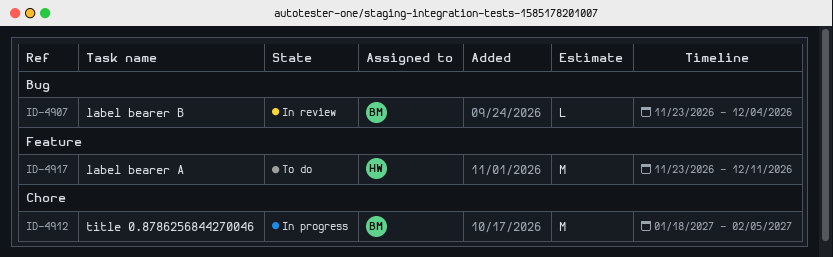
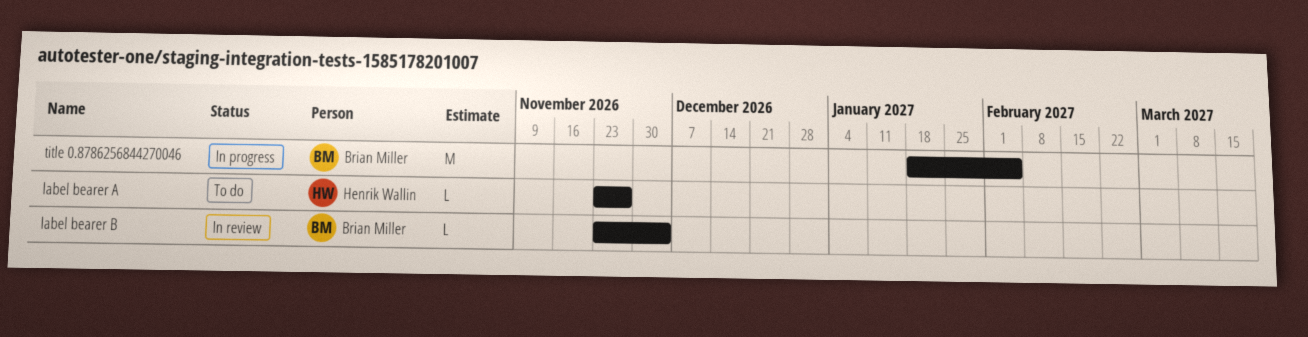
label bearer A, estimate: M -> L
label bearer A, due: Dec 11 -> Nov 27

